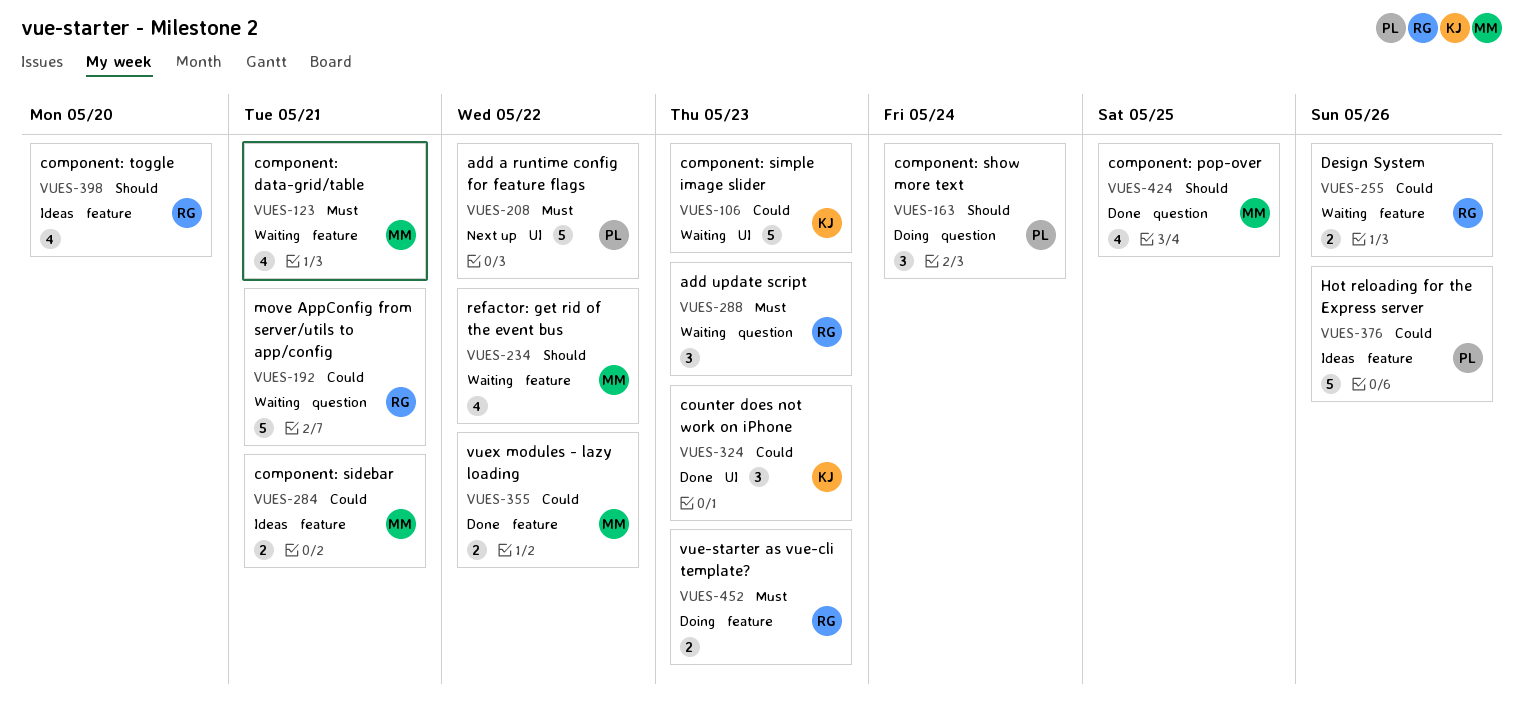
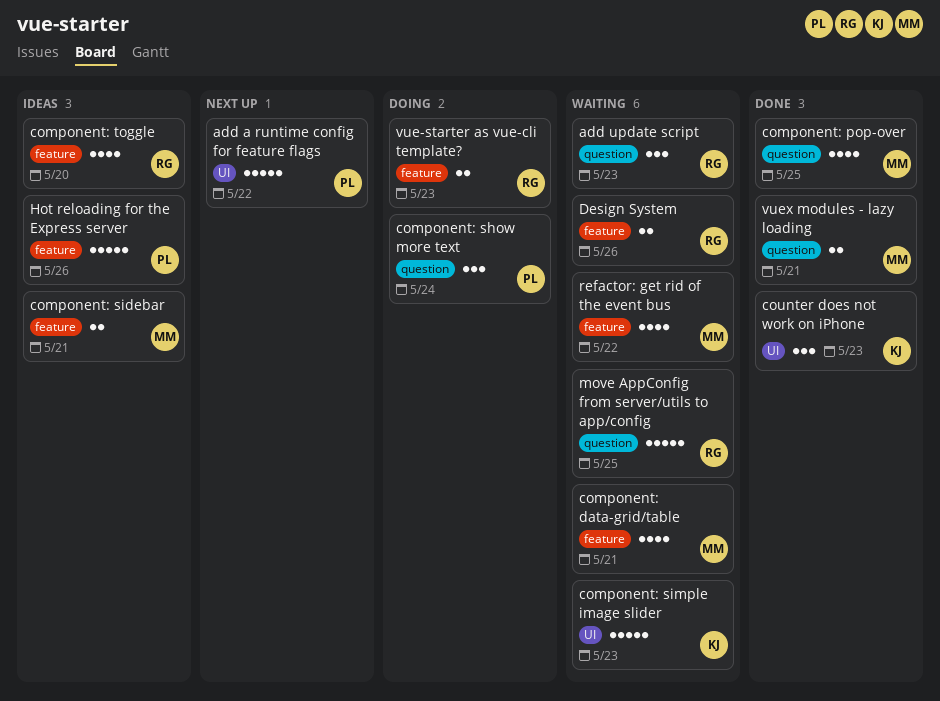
move AppConfig from server/utils to app/config, due: May 21 -> May 25
vuex modules - lazy loading, label: feature -> question
vuex modules - lazy loading, due: May 22 -> May 21

